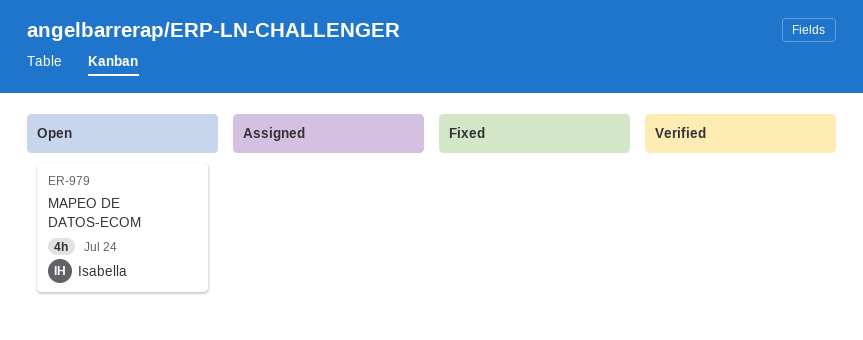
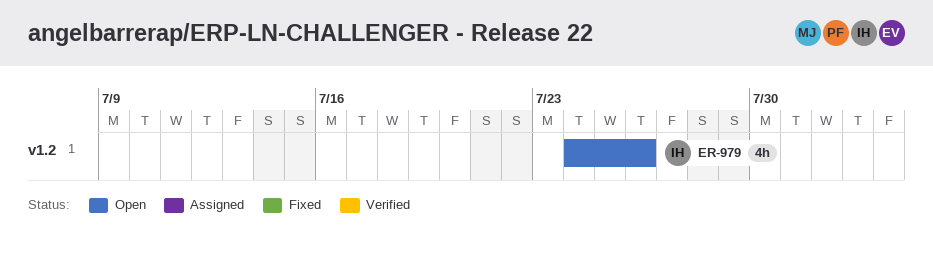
ER-979, due: Jul 24 -> Jul 26

